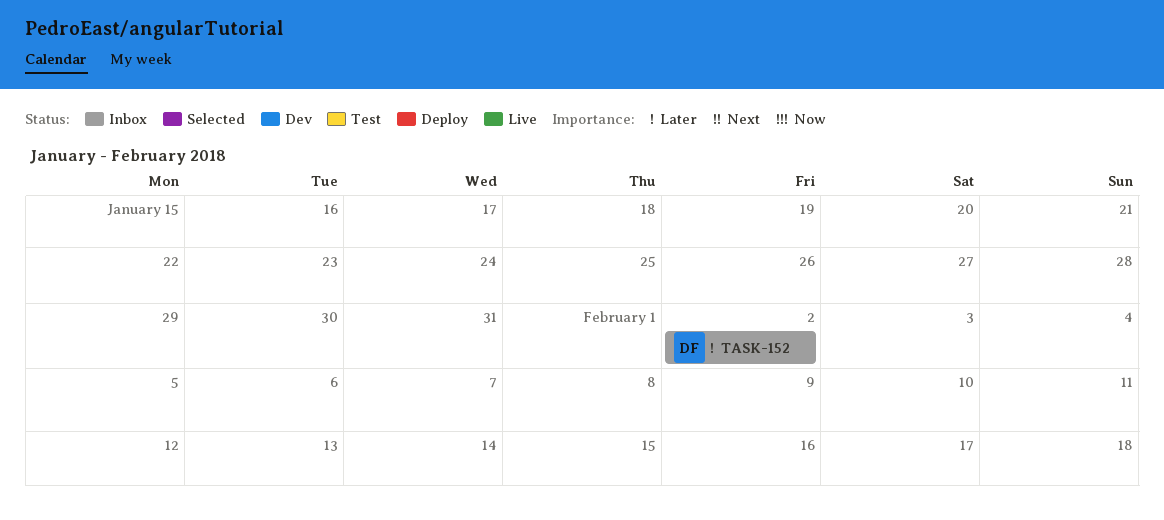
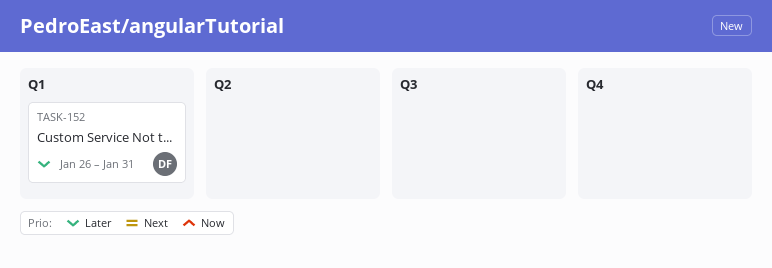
TASK-152, start: Feb 2 -> Jan 26
TASK-152, due: Feb 2 -> Jan 31

